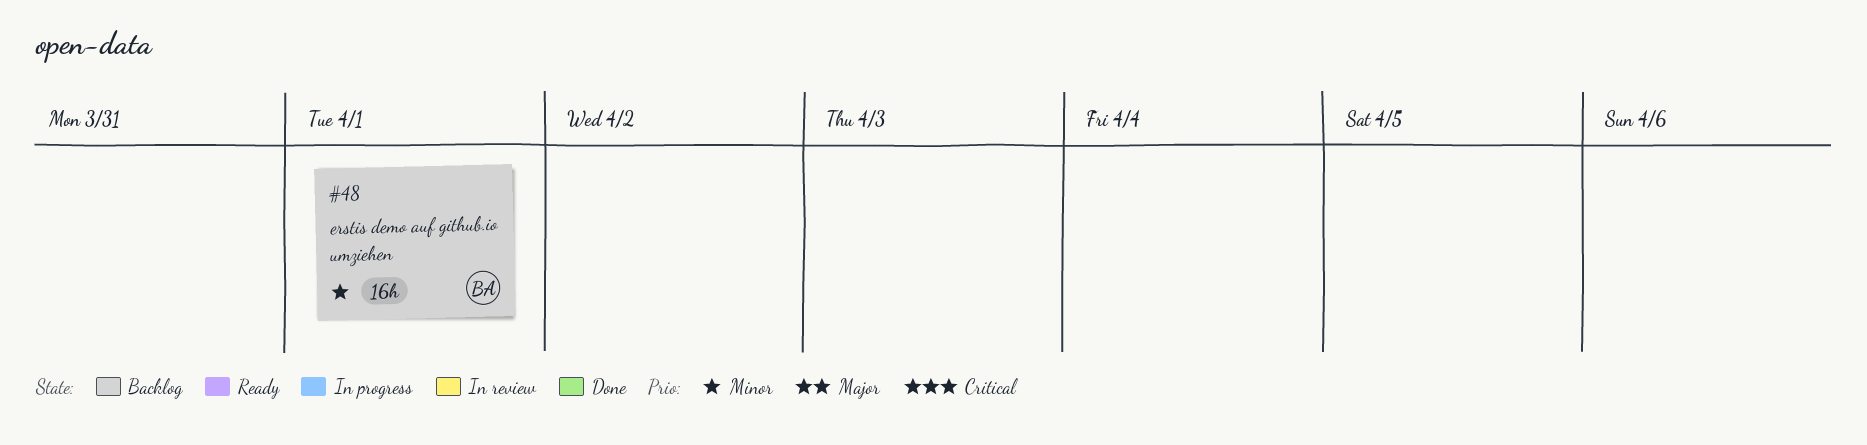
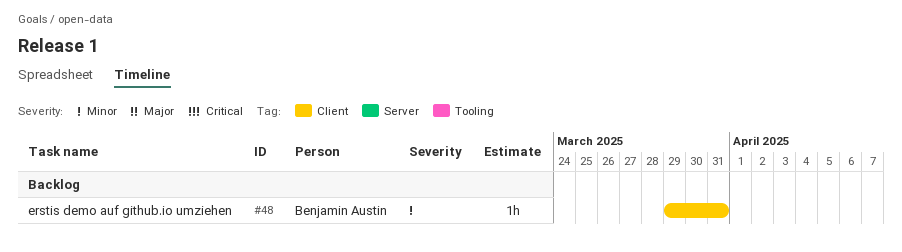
#48, estimate: 16h -> 1h
#48, due: Apr 1 -> Mar 31

